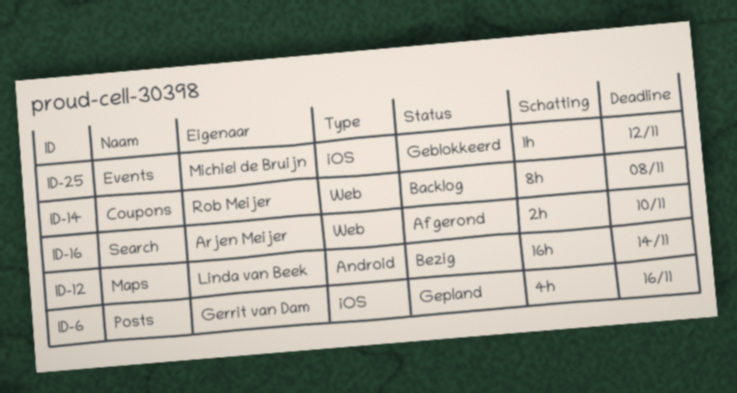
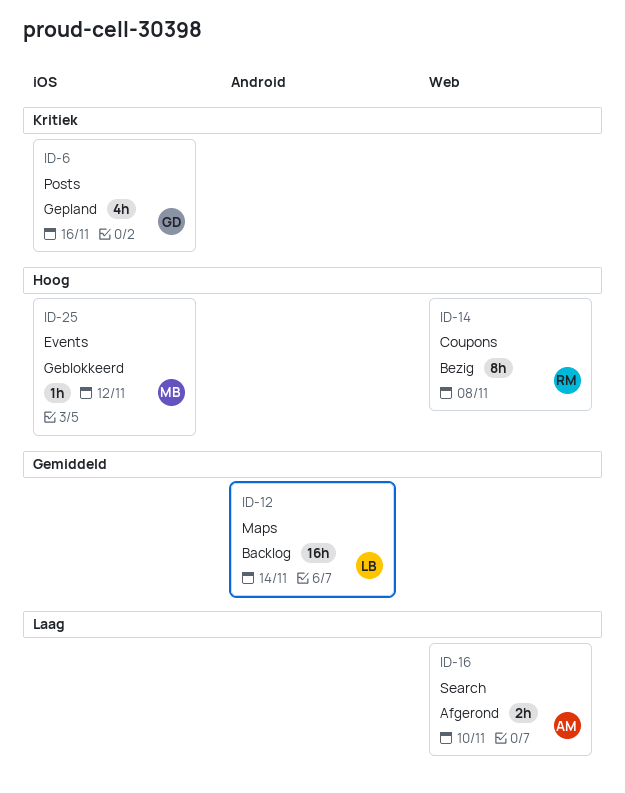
ID-12, status: Bezig -> Backlog
ID-14, status: Backlog -> Bezig

